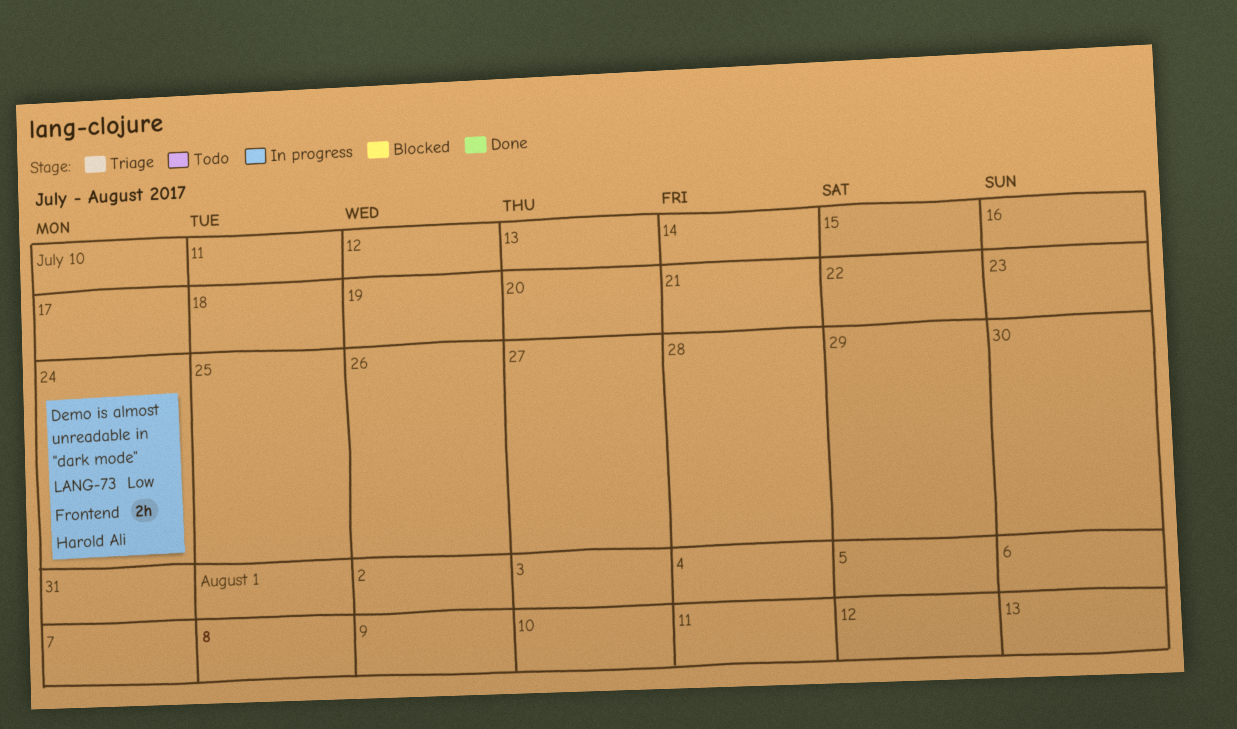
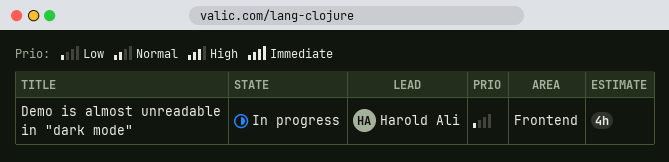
Demo is almost unreadable in "dark mode", estimate: 2h -> 4h

